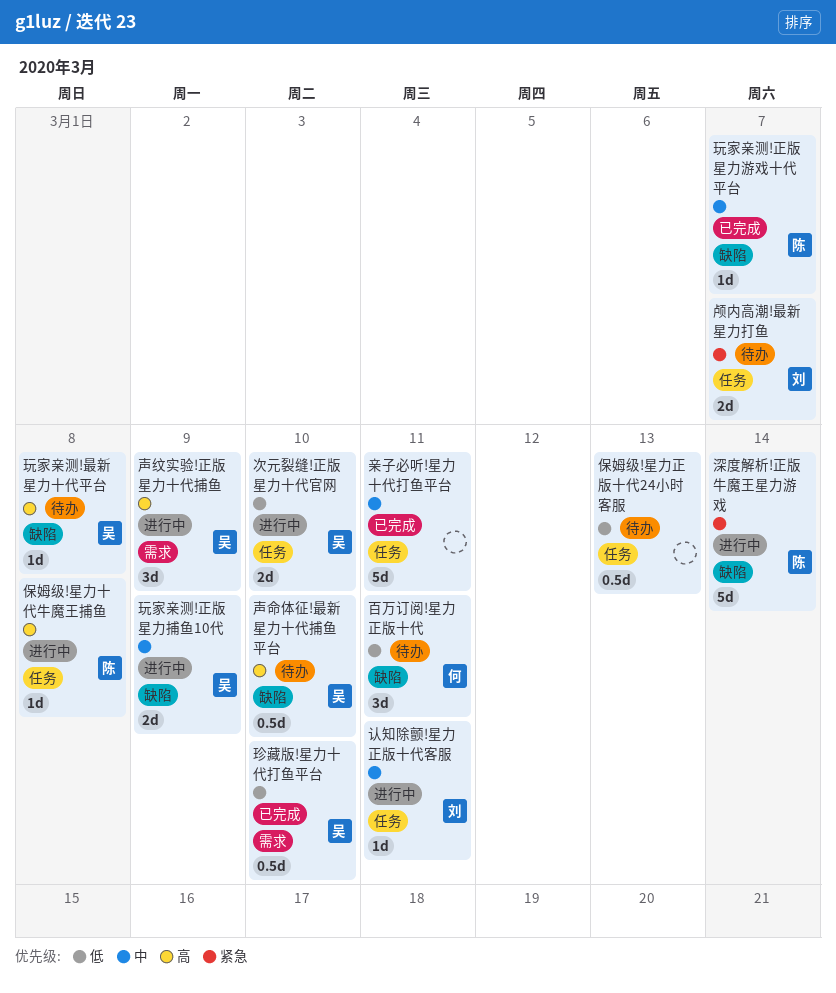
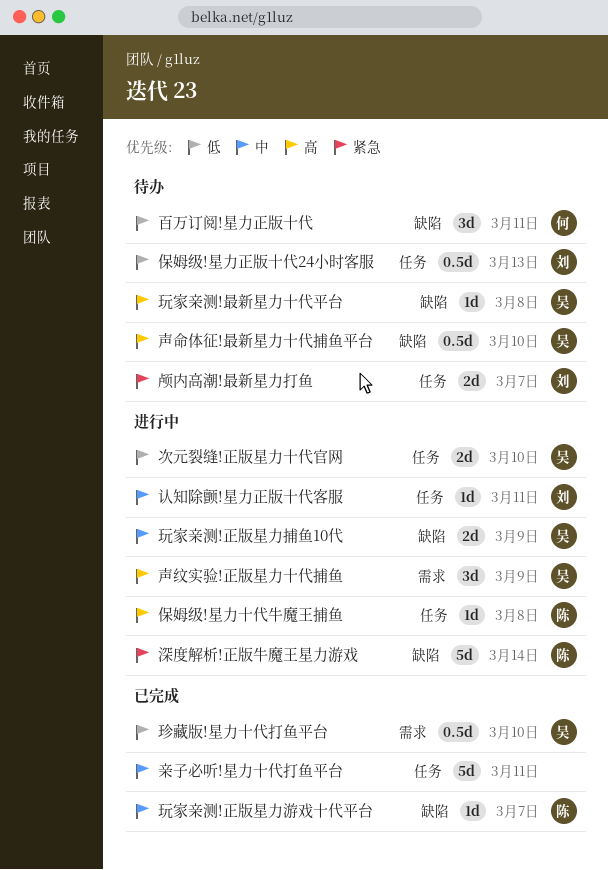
保姆级!星力正版十代24小时客服, owner: none -> 刘

